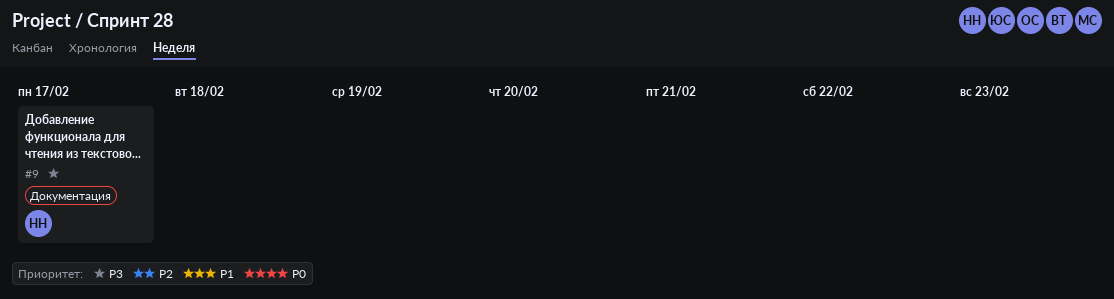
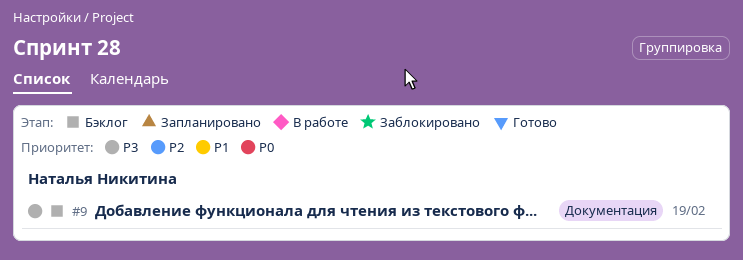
#9, due: Feb 17 -> Feb 19

